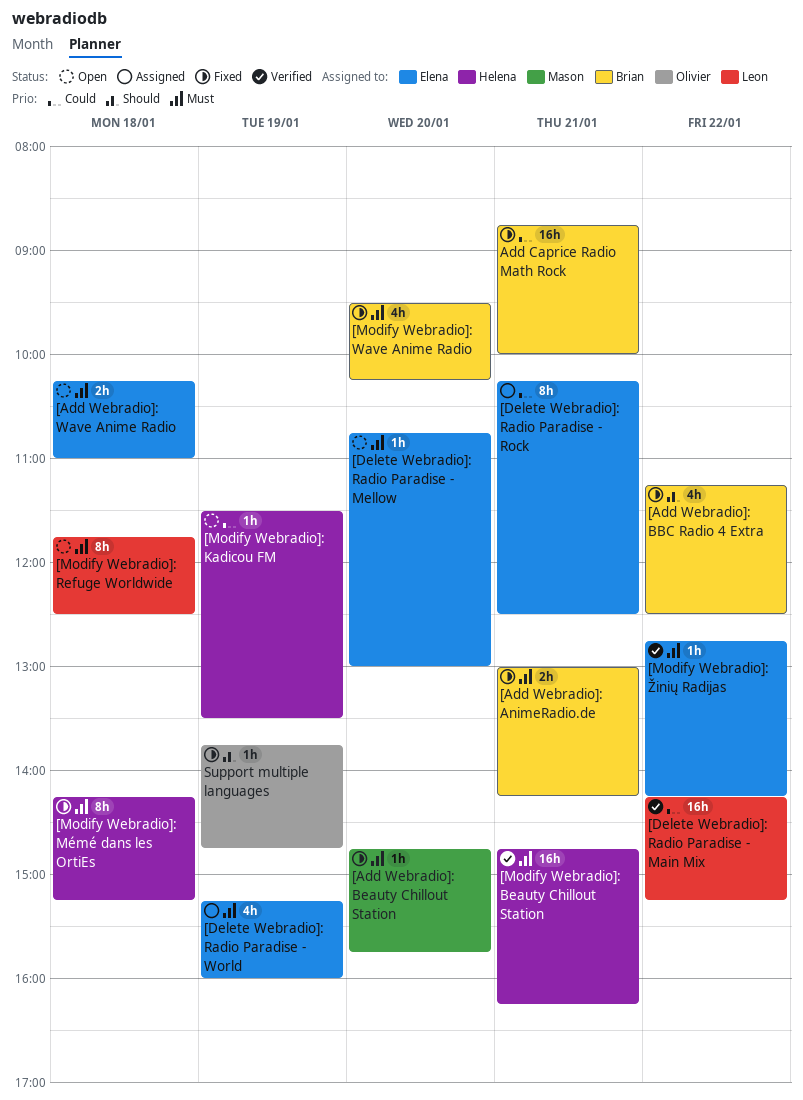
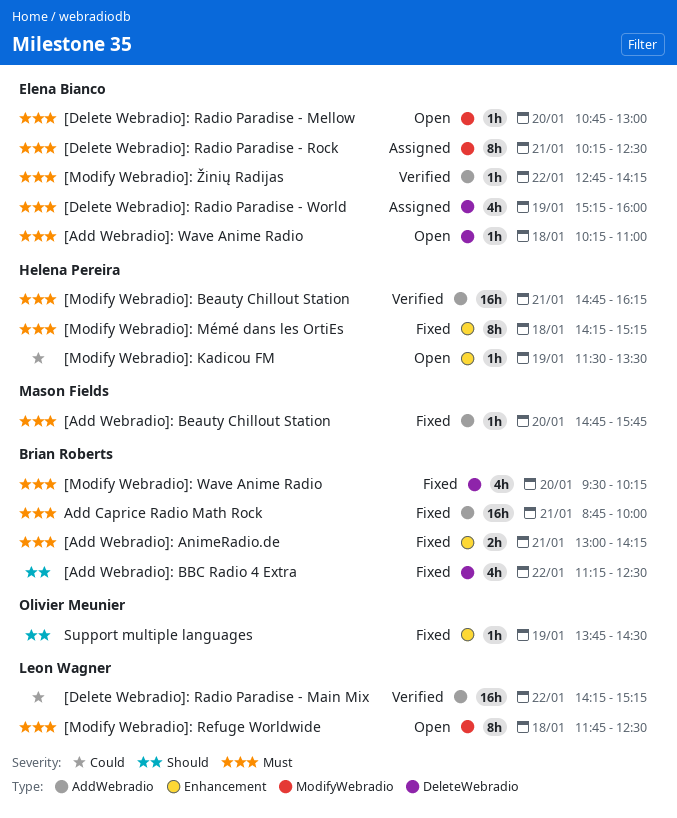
[Add Webradio]: Wave Anime Radio, estimate: 2h -> 1h
[Delete Webradio]: Radio Paradise - Rock, priority: Could -> Must
Add Caprice Radio Math Rock, priority: Could -> Must
Support multiple languages, ends: 14:45 -> 14:30

